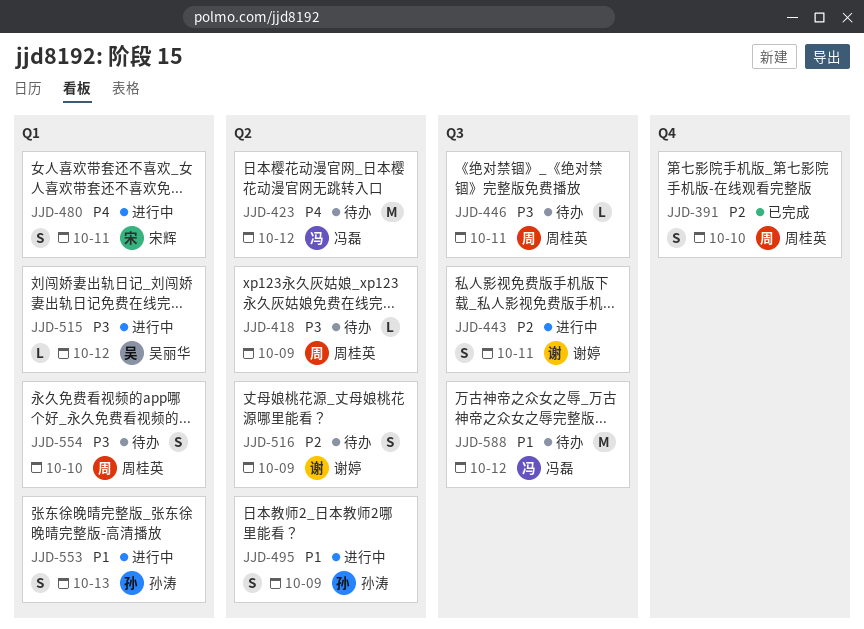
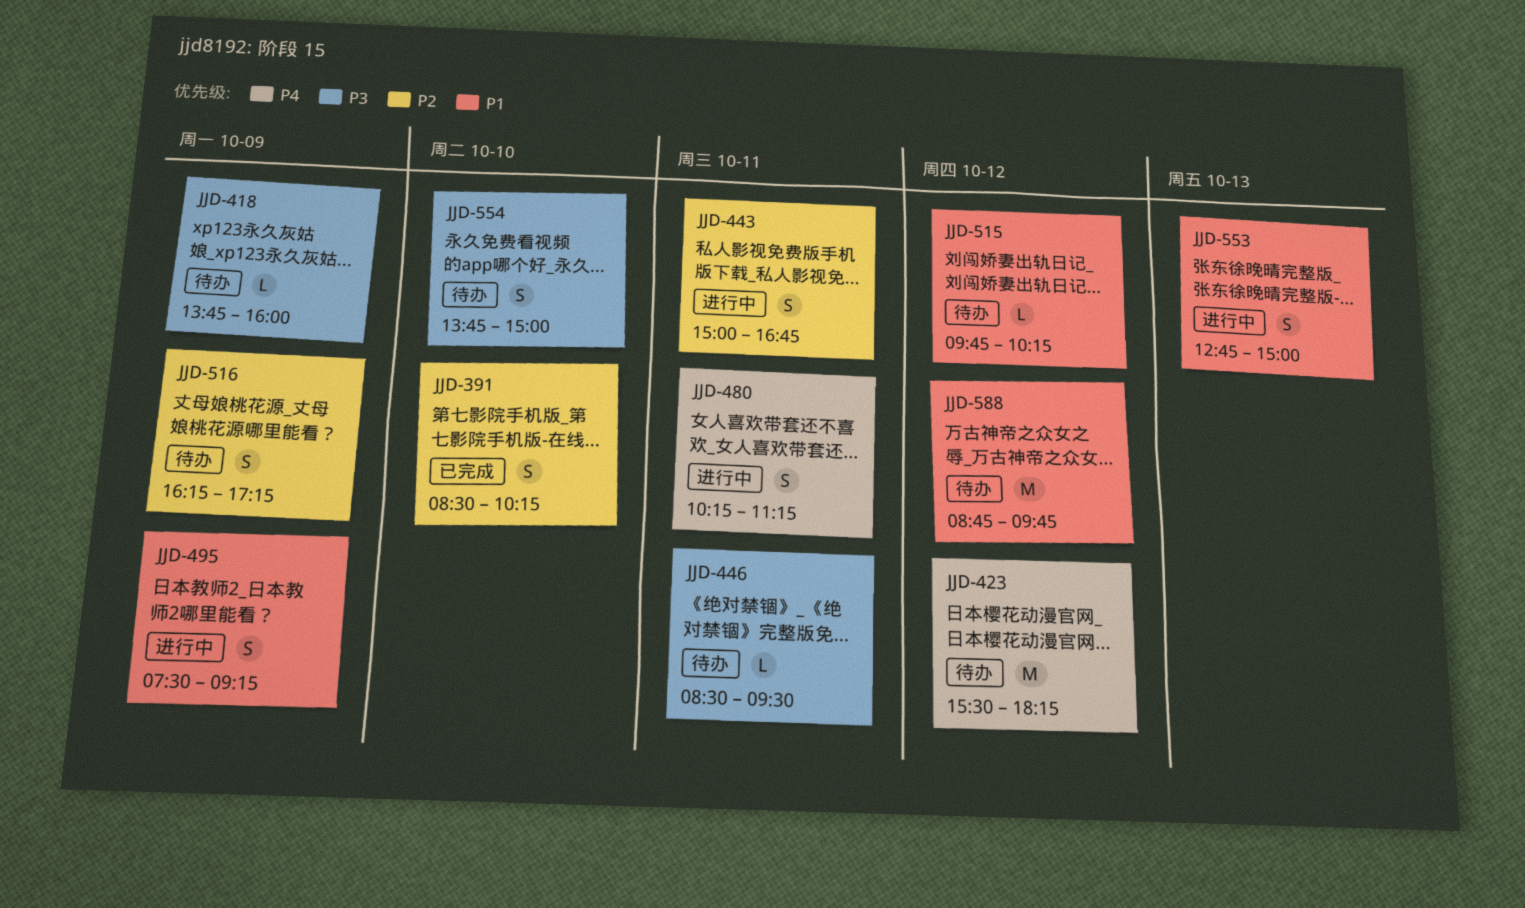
JJD-515, status: 进行中 -> 待办
JJD-515, priority: P3 -> P1

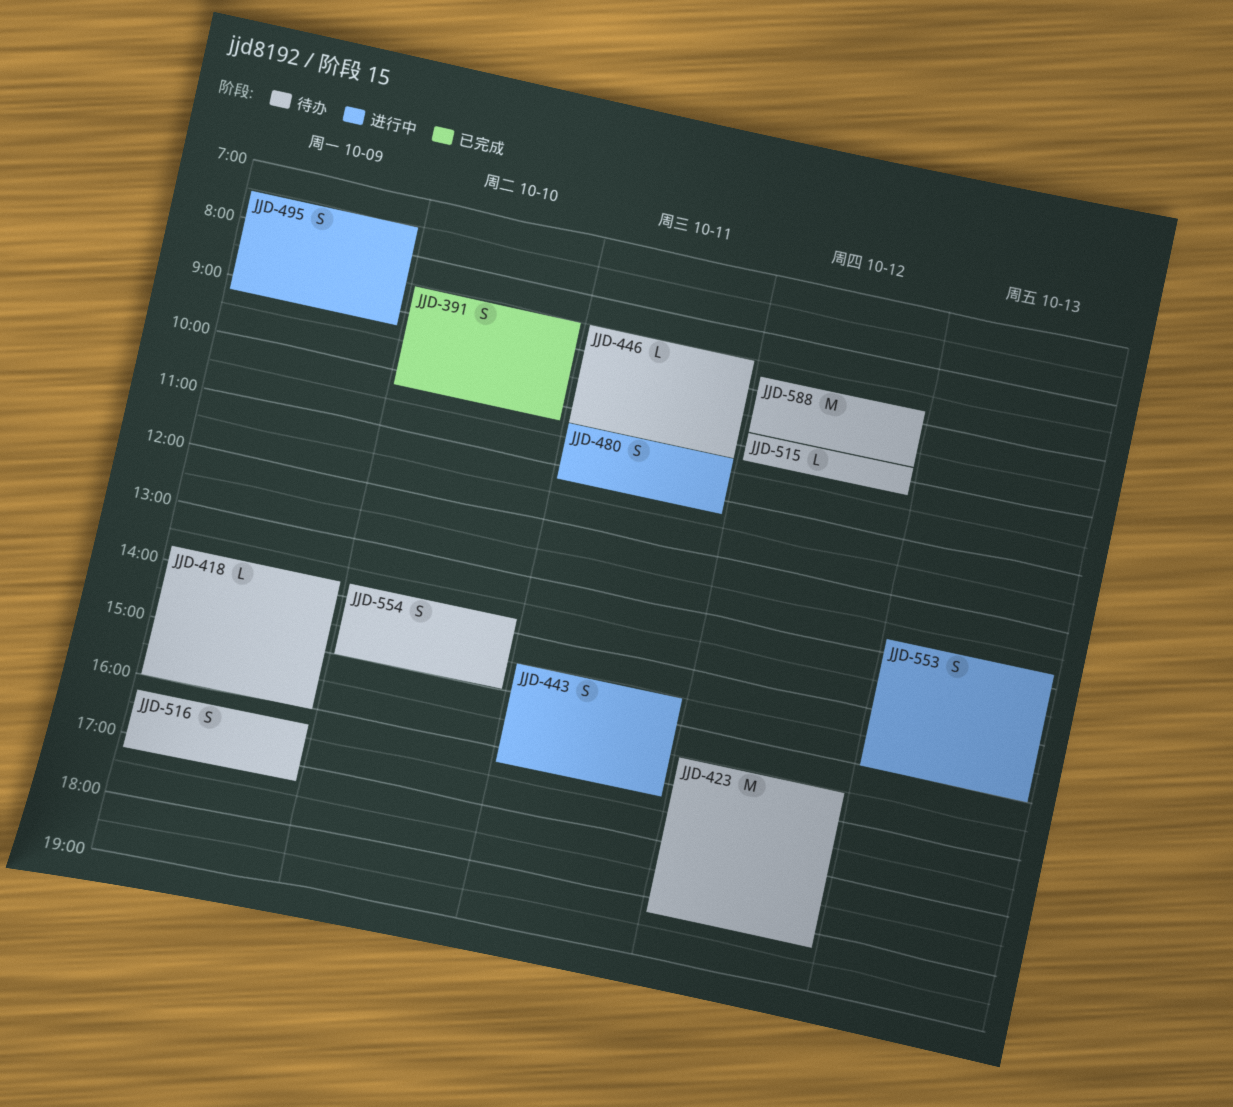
JJD-443, begins: 15:00 -> 14:30
JJD-443, ends: 16:45 -> 16:15
JJD-446, ends: 09:30 -> 10:15

